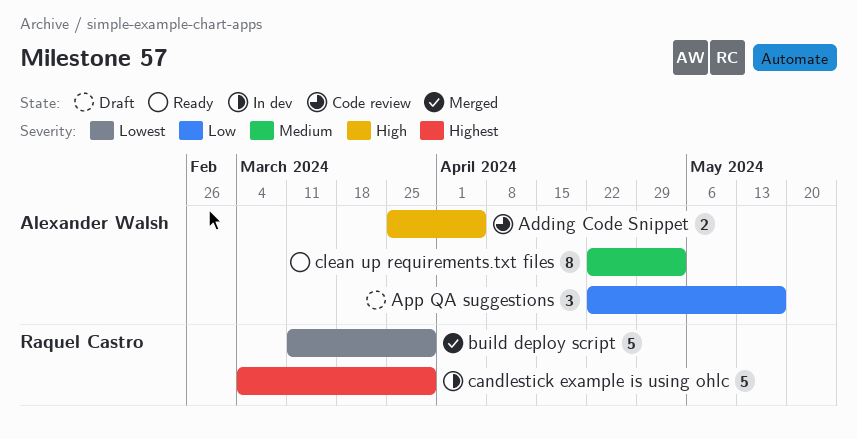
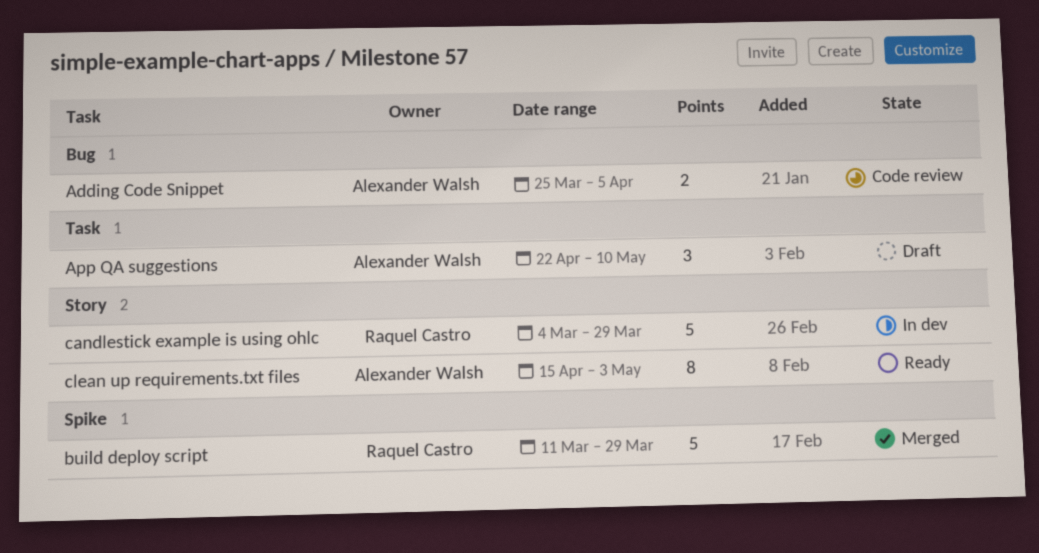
App QA suggestions, due: May 17 -> May 10
clean up requirements.txt files, start: Apr 22 -> Apr 15

